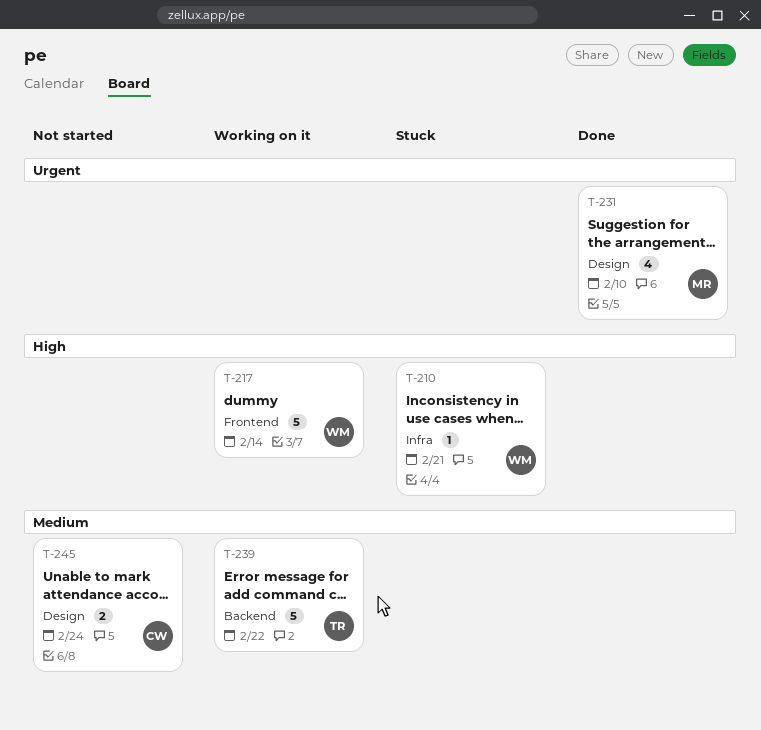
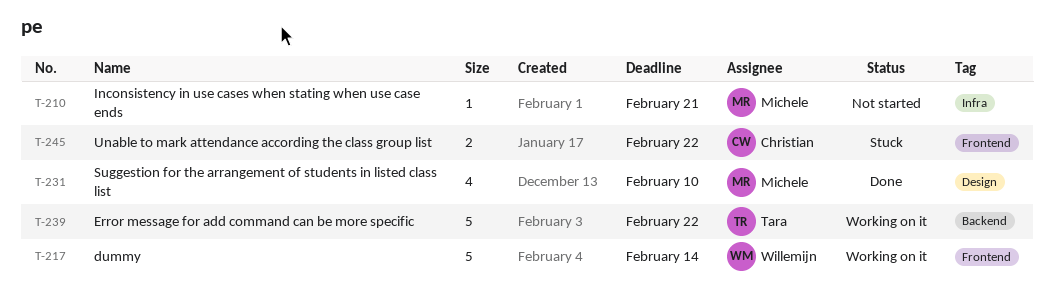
T-210, status: Stuck -> Not started
T-210, owner: Willemijn -> Michele
T-245, status: Not started -> Stuck
T-245, label: Design -> Frontend
T-245, due: Feb 24 -> Feb 22

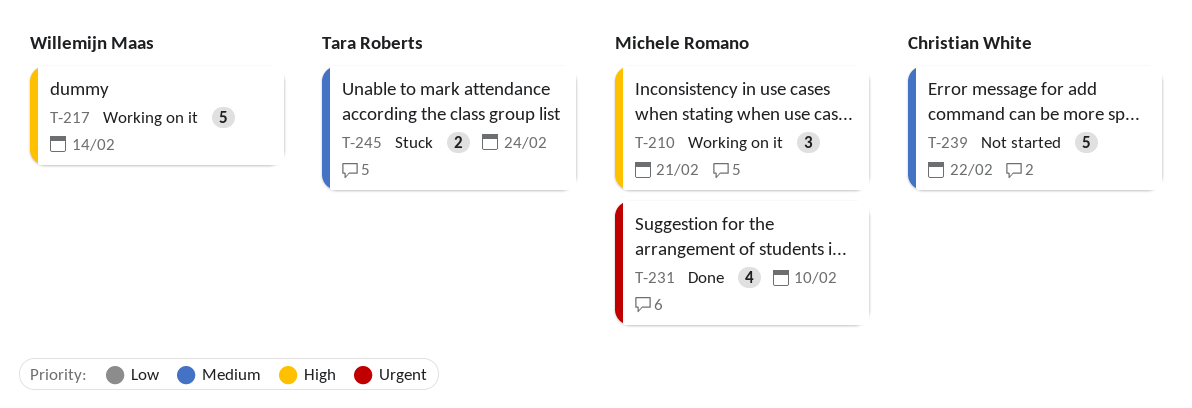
T-210, status: Not started -> Working on it
T-210, estimate: 1 -> 3
T-239, status: Working on it -> Not started
T-239, owner: Tara Roberts -> Christian White
T-245, owner: Christian White -> Tara Roberts
T-245, due: Feb 22 -> Feb 24

